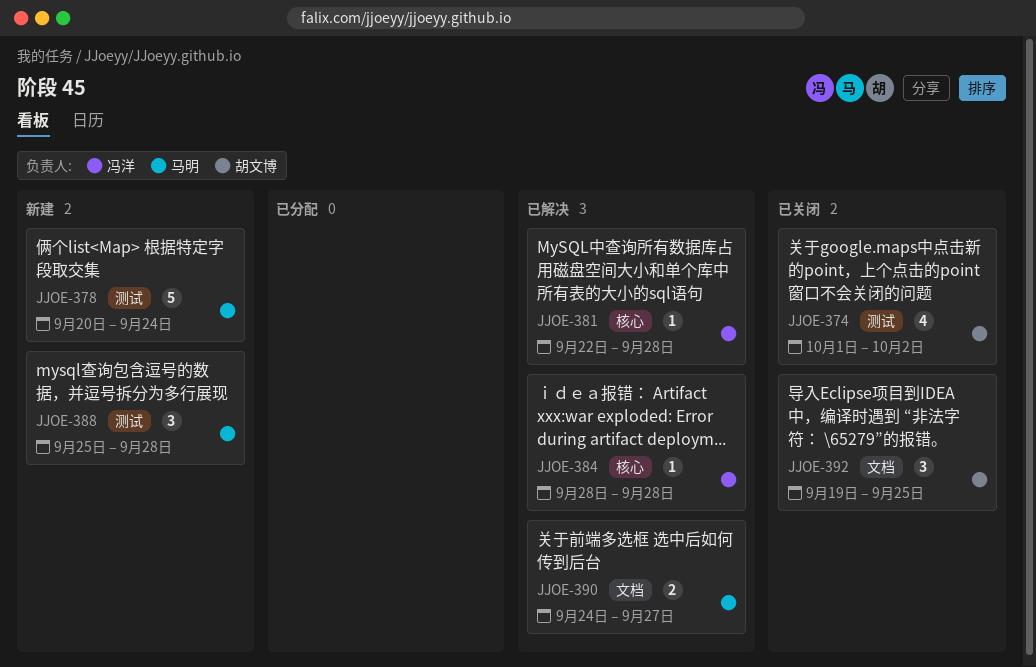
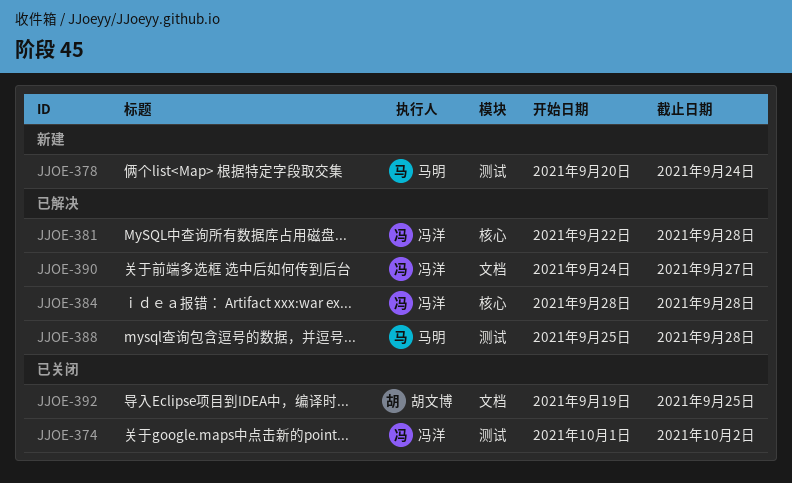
JJOE-374, owner: 胡文博 -> 冯洋
JJOE-388, status: 新建 -> 已解决
JJOE-390, owner: 马明 -> 冯洋

